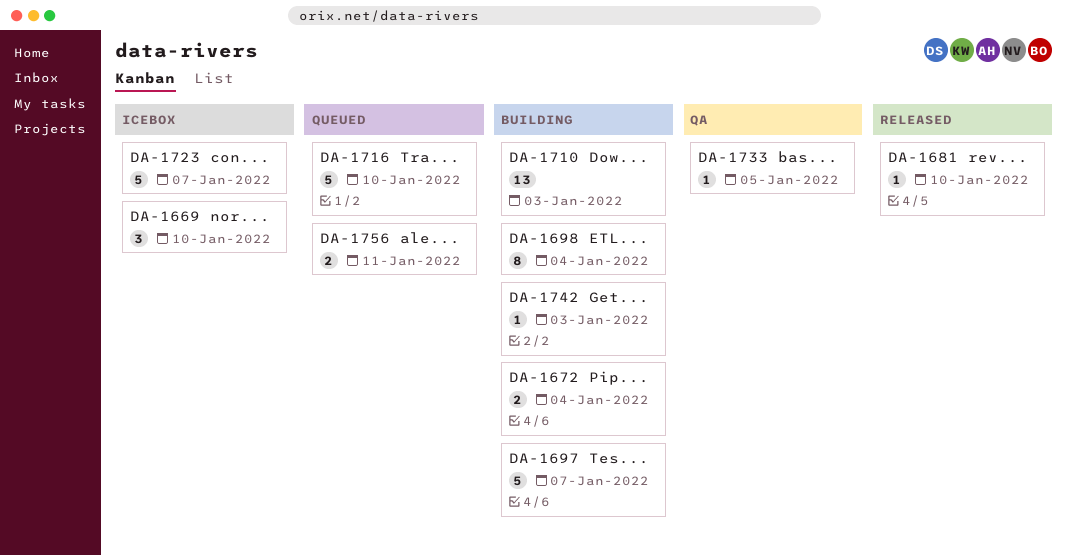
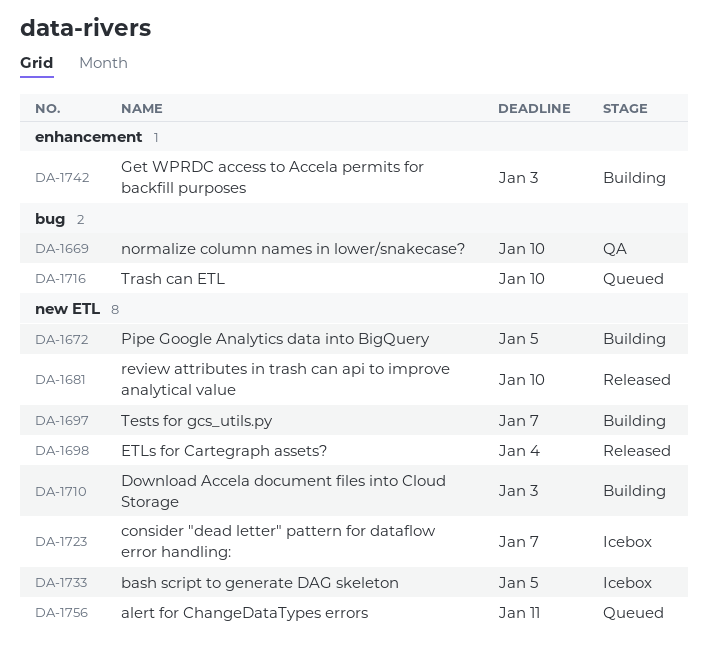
DA-1669, status: Icebox -> QA
DA-1672, due: Jan 4 -> Jan 5
DA-1698, status: Building -> Released
DA-1733, status: QA -> Icebox

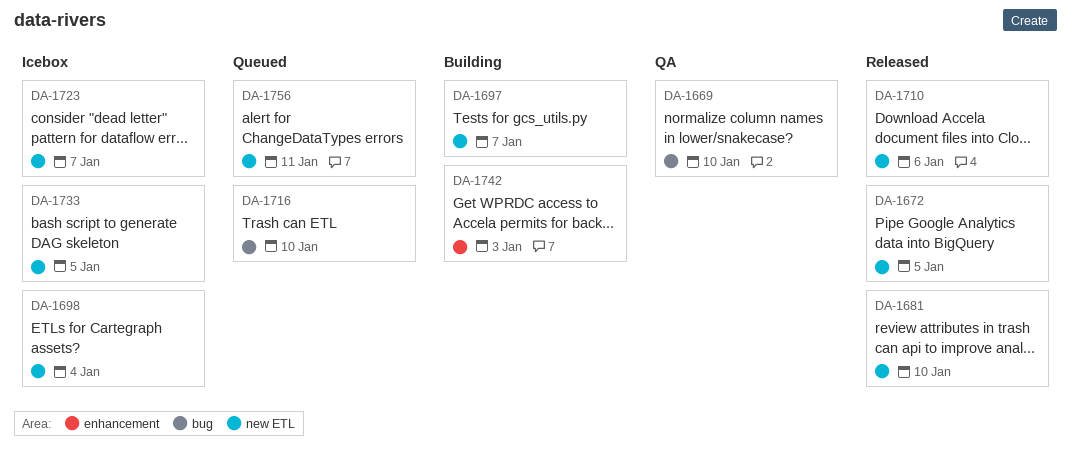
DA-1672, status: Building -> Released
DA-1698, status: Released -> Icebox
DA-1710, status: Building -> Released
DA-1710, due: Jan 3 -> Jan 6

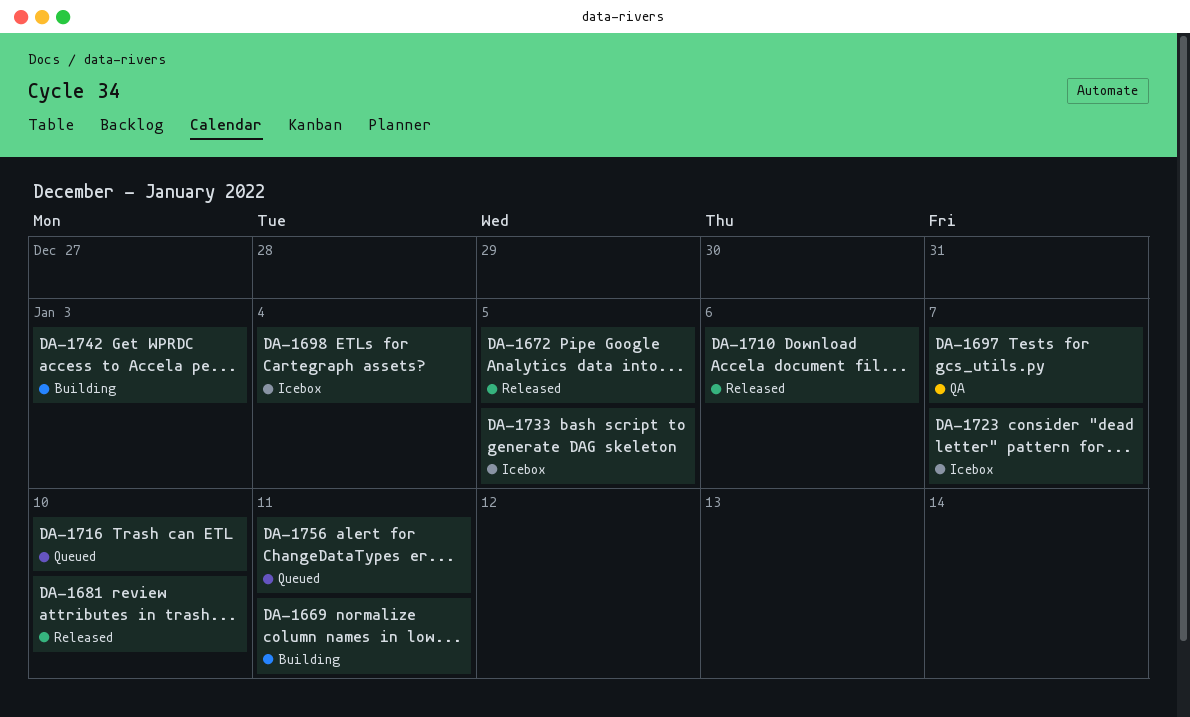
DA-1669, status: QA -> Building
DA-1669, due: Jan 10 -> Jan 11
DA-1697, status: Building -> QA

